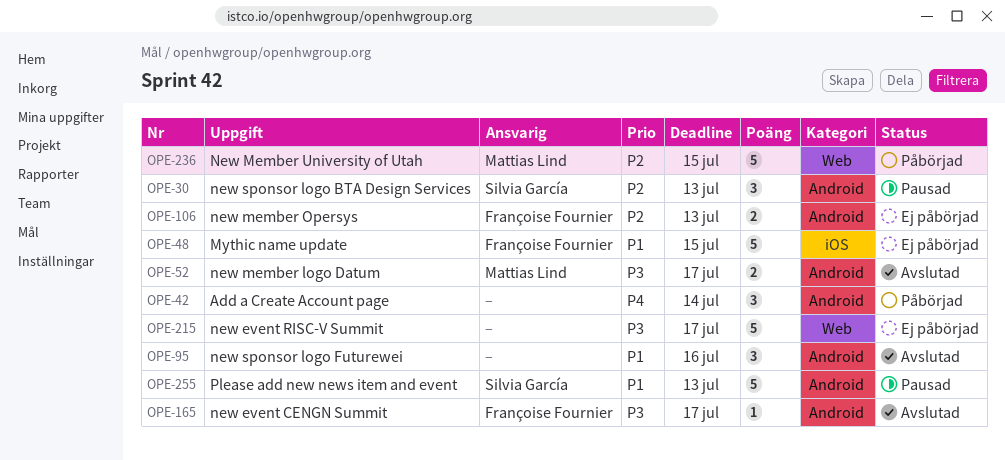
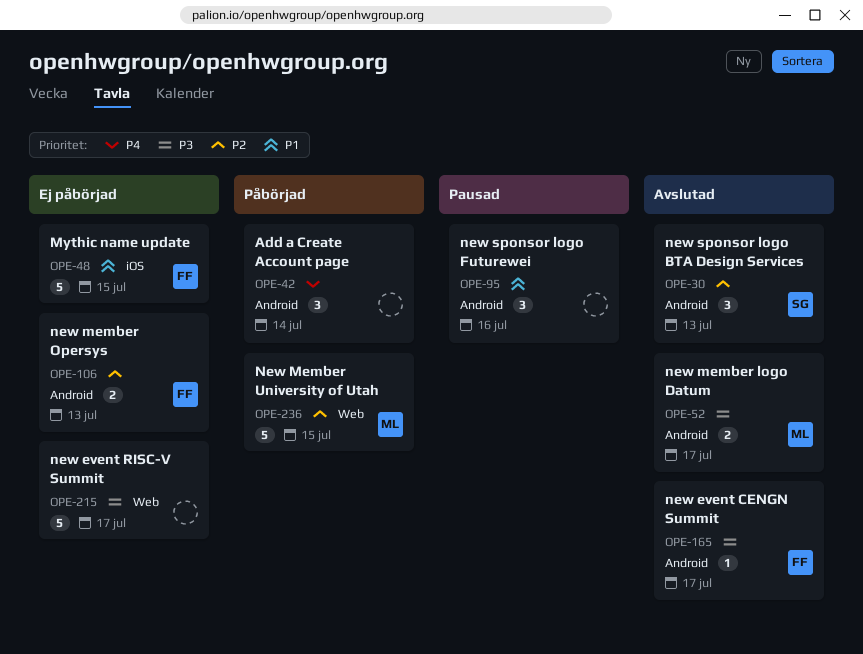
OPE-30, status: Pausad -> Avslutad
OPE-95, status: Avslutad -> Pausad
OPE-255: present -> none

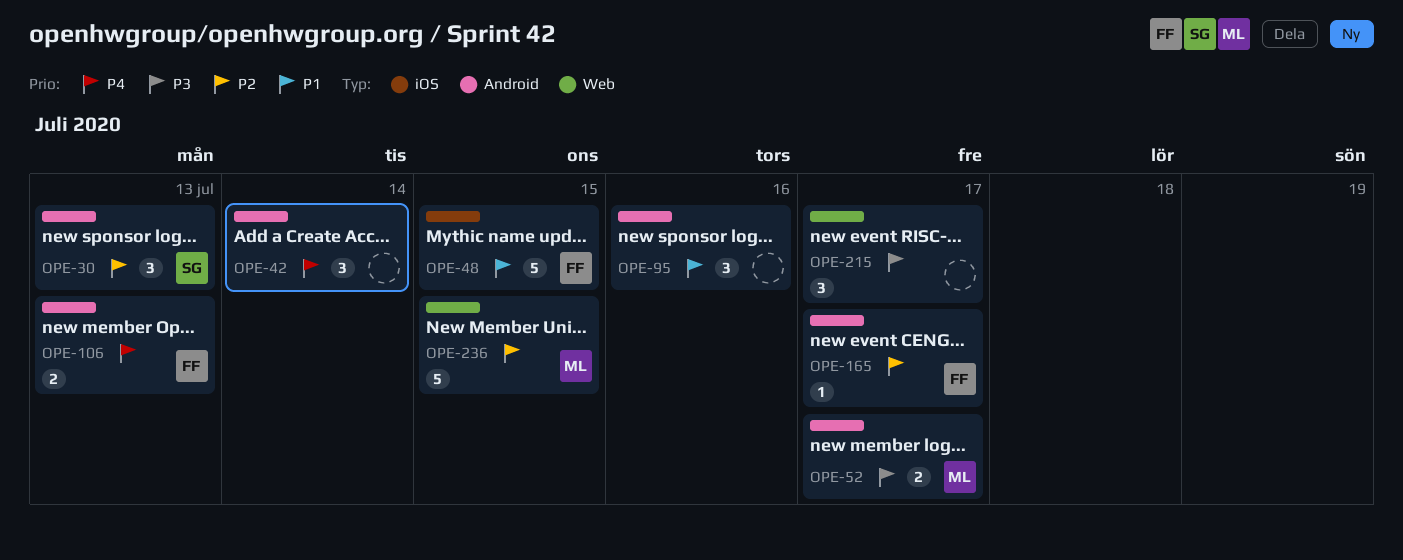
OPE-106, priority: P2 -> P4
OPE-165, priority: P3 -> P2
OPE-215, estimate: 5 -> 3

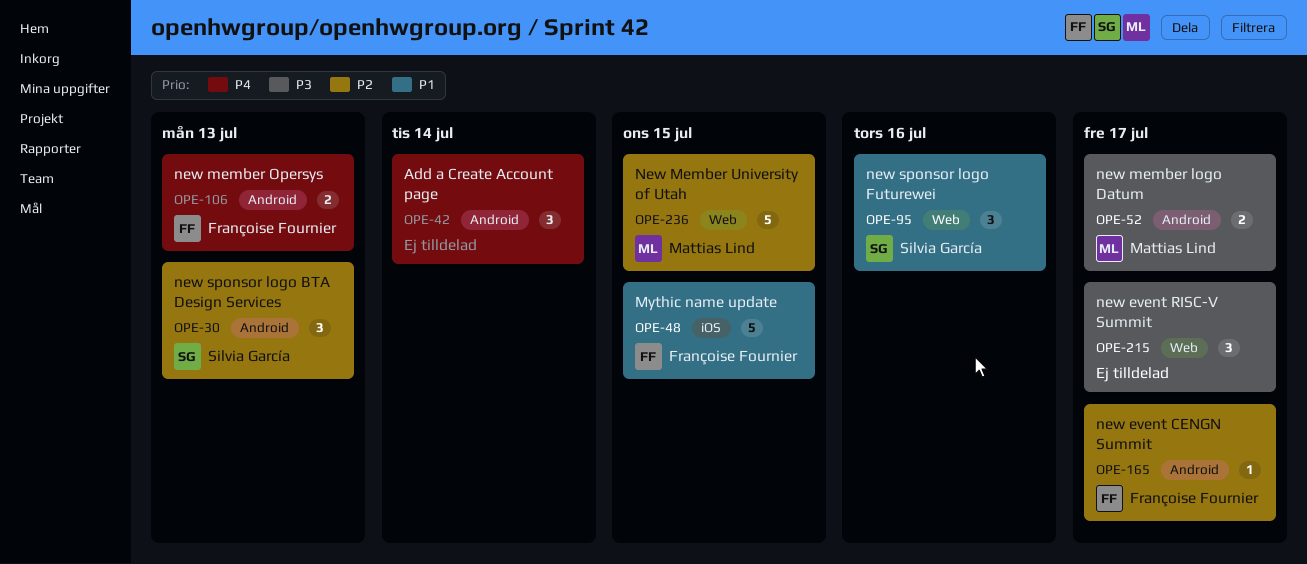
OPE-95, owner: none -> Silvia García
OPE-95, label: Android -> Web

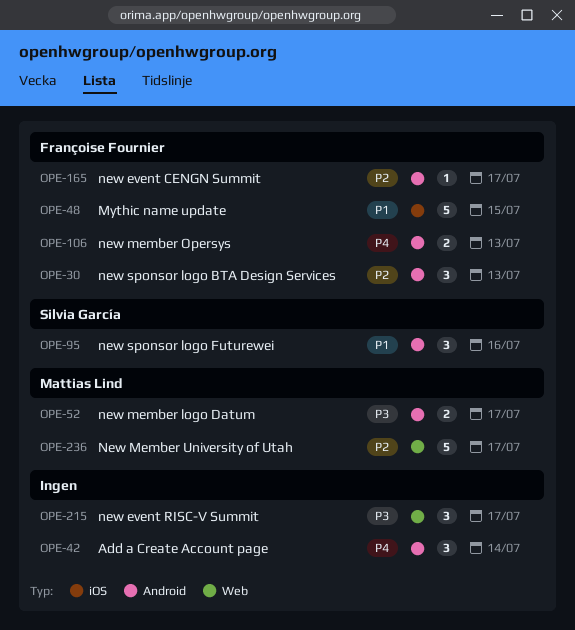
OPE-30, owner: Silvia García -> Françoise Fournier
OPE-95, label: Web -> Android
OPE-236, due: Jul 15 -> Jul 17

